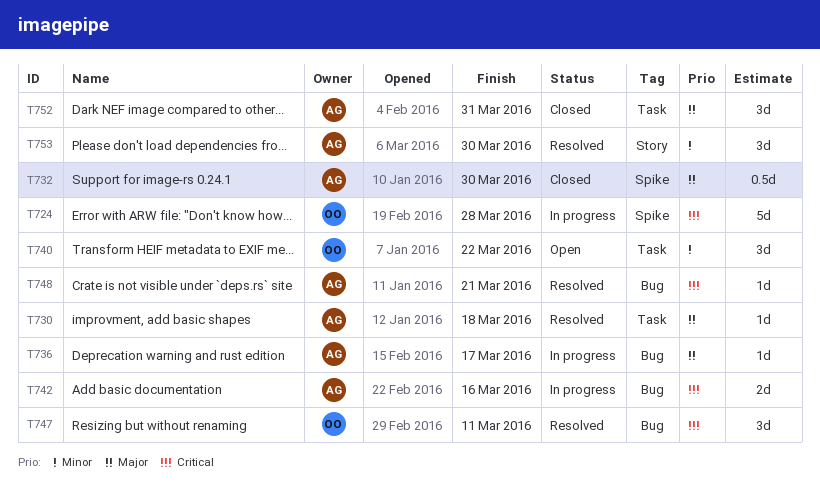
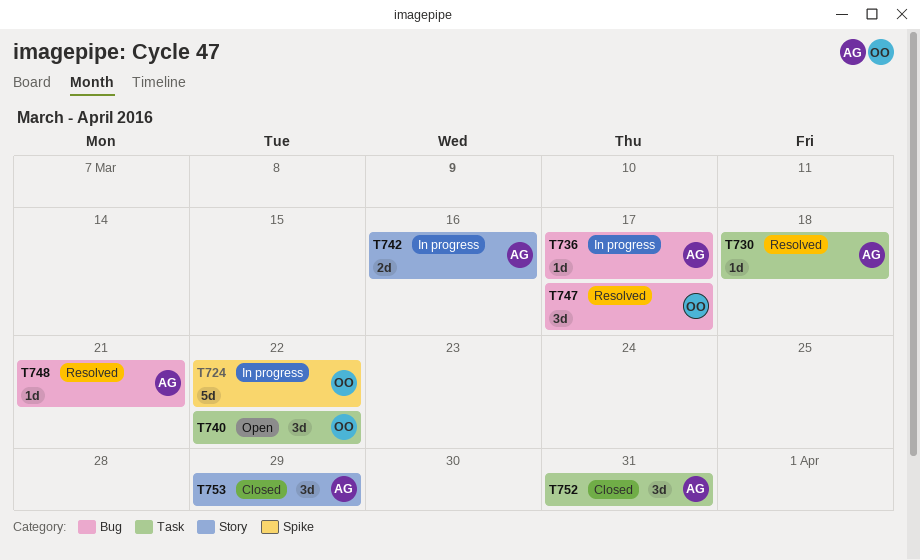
T724, due: Mar 28 -> Mar 22
T732: present -> none
T742, label: Bug -> Story
T747, due: Mar 11 -> Mar 17
T753, status: Resolved -> Closed
T753, due: Mar 30 -> Mar 29

